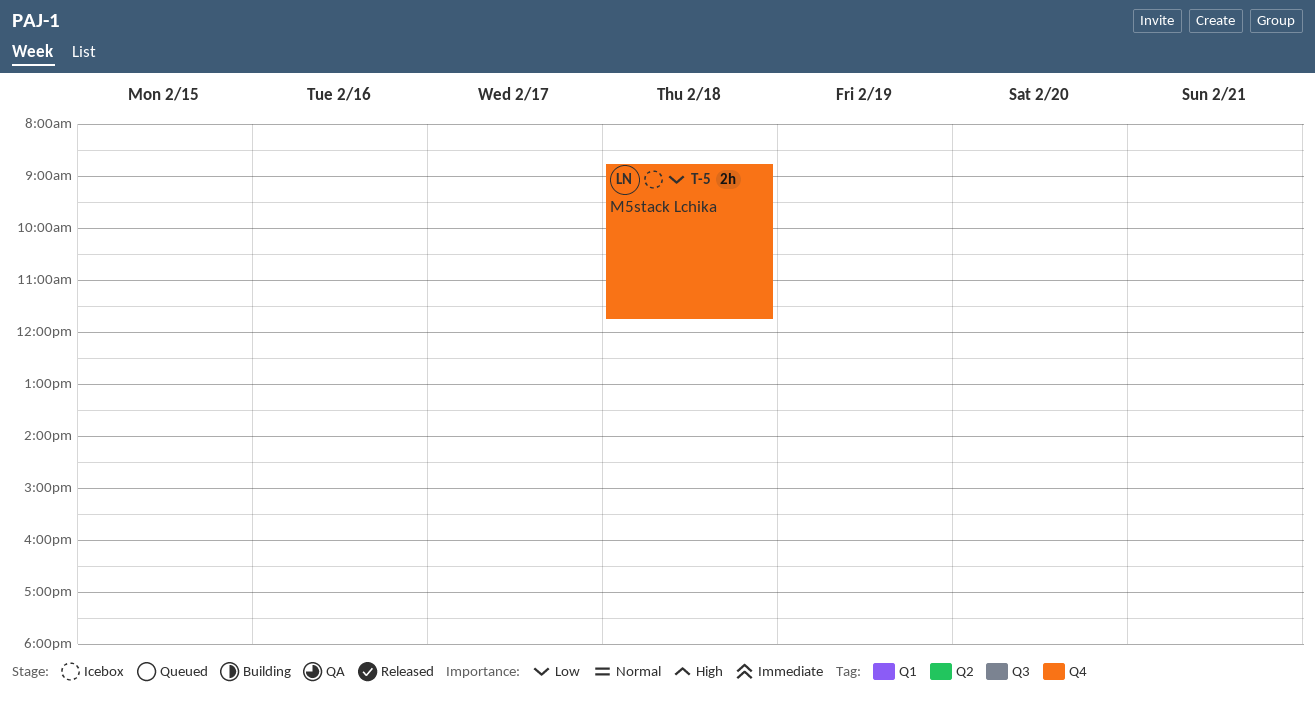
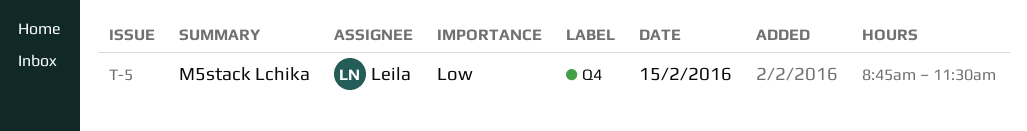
T-5, day: Feb 18 -> Feb 15
T-5, ends: 11:45 -> 11:30

